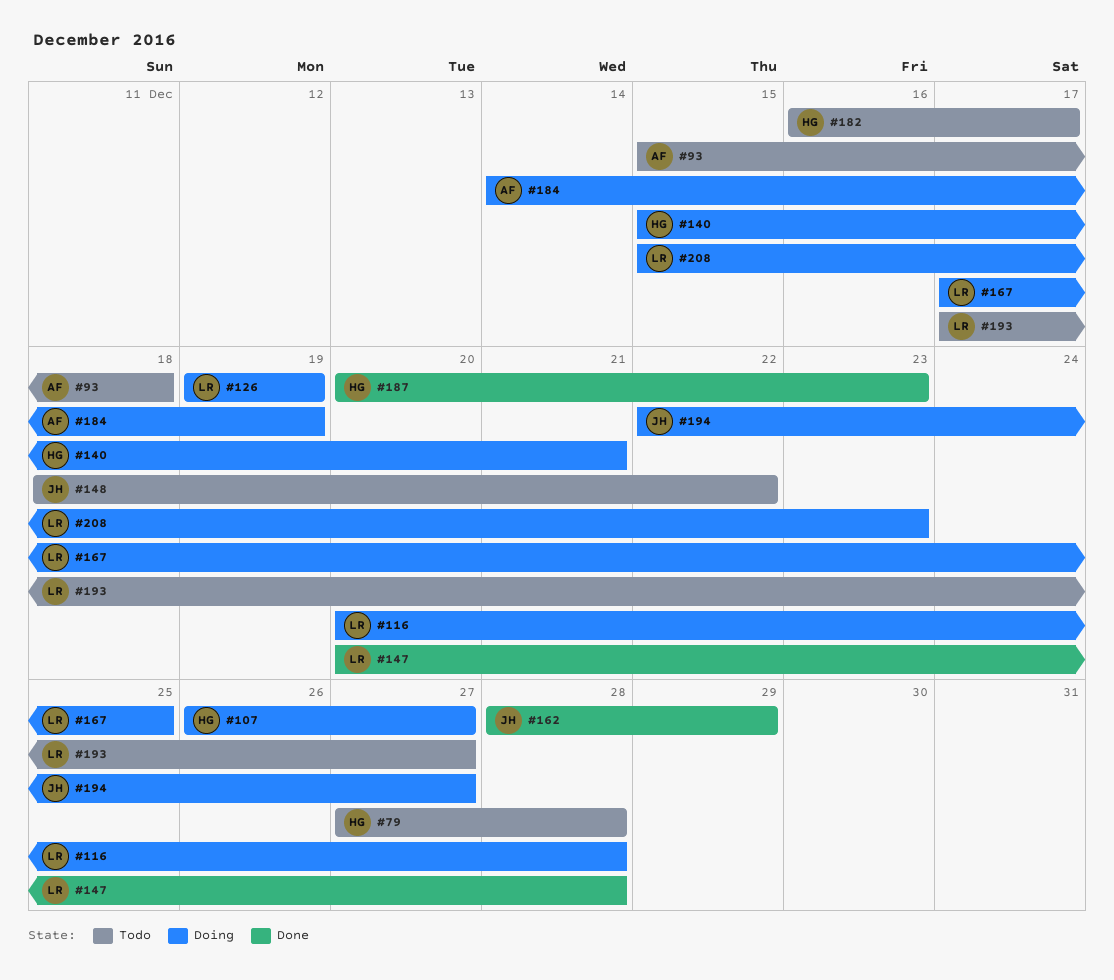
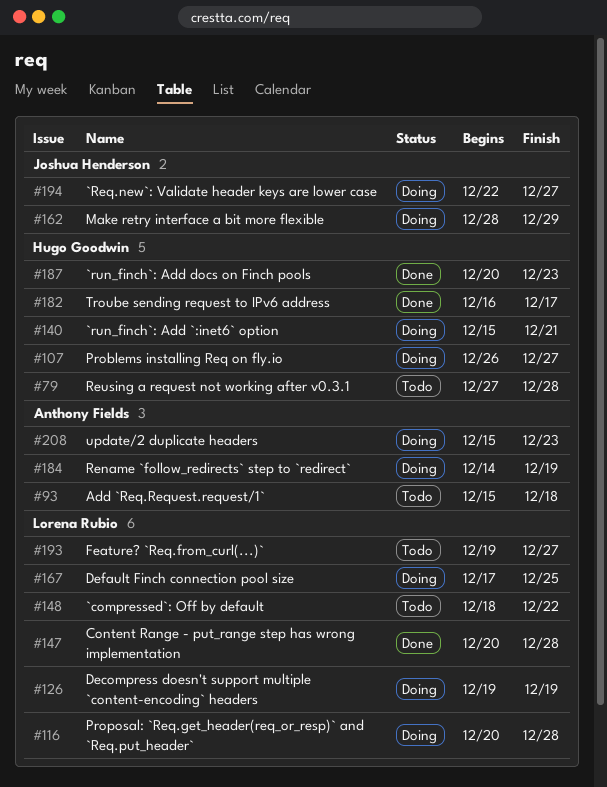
#148, owner: Joshua Henderson -> Lorena Rubio
#162, status: Done -> Doing
#182, status: Todo -> Done
#193, start: Dec 17 -> Dec 19
#208, owner: Lorena Rubio -> Anthony Fields

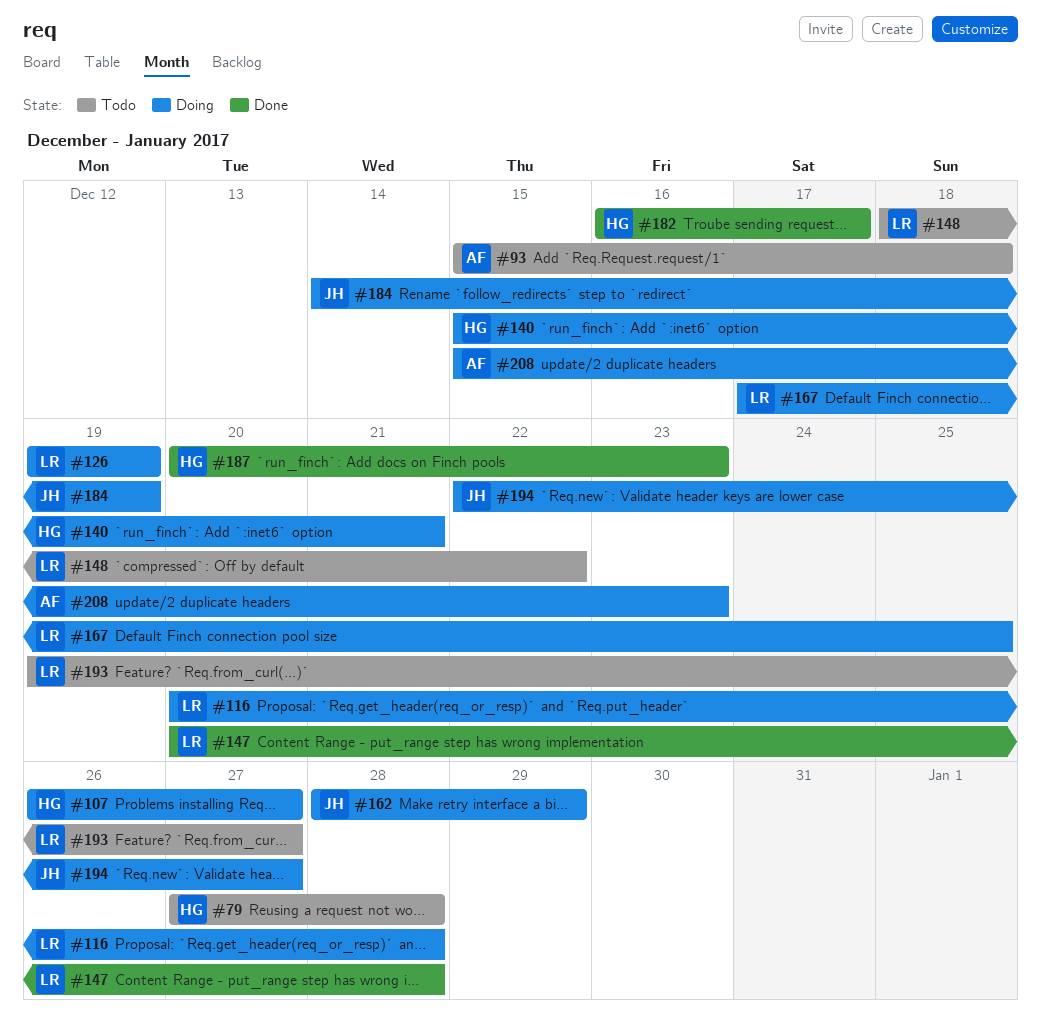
#184, owner: Anthony Fields -> Joshua Henderson

